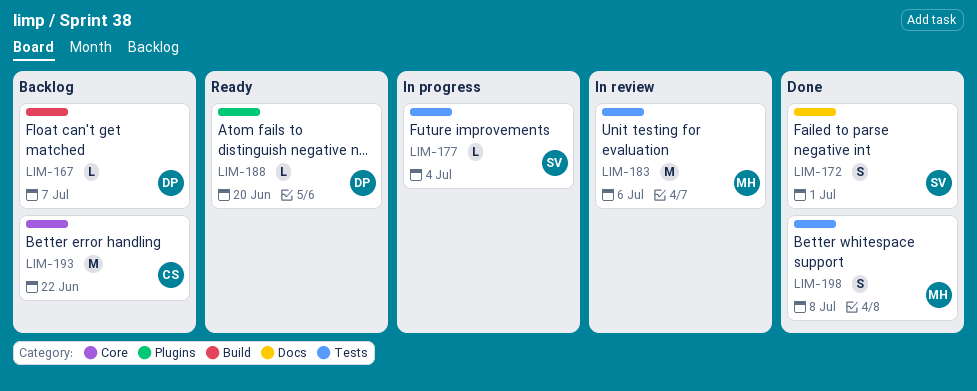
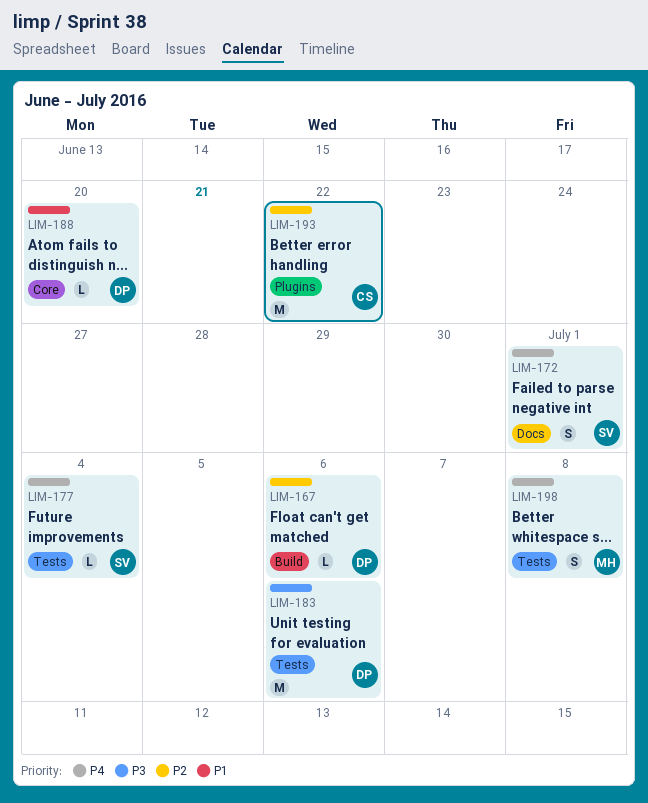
LIM-167, due: Jul 7 -> Jul 6
LIM-183, owner: MH -> DP
LIM-188, label: Plugins -> Core
LIM-193, label: Core -> Plugins

